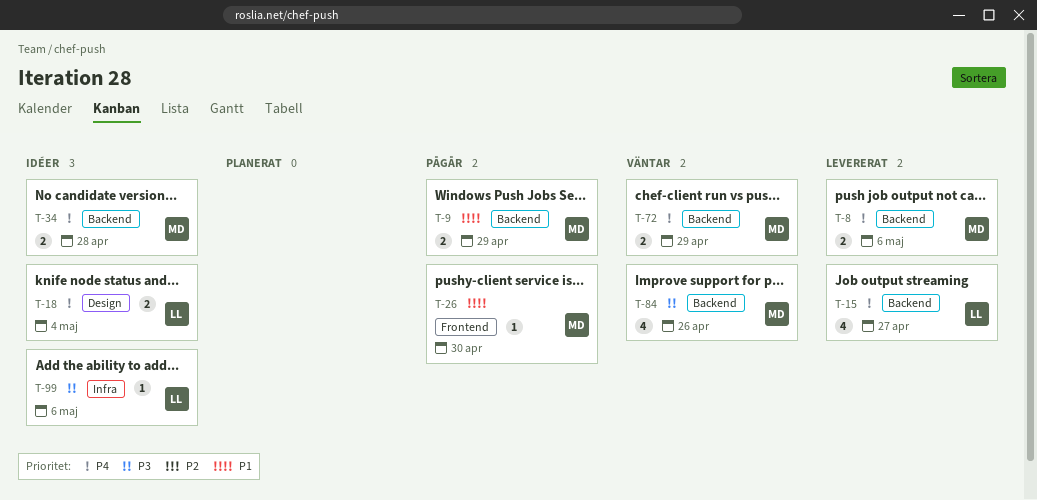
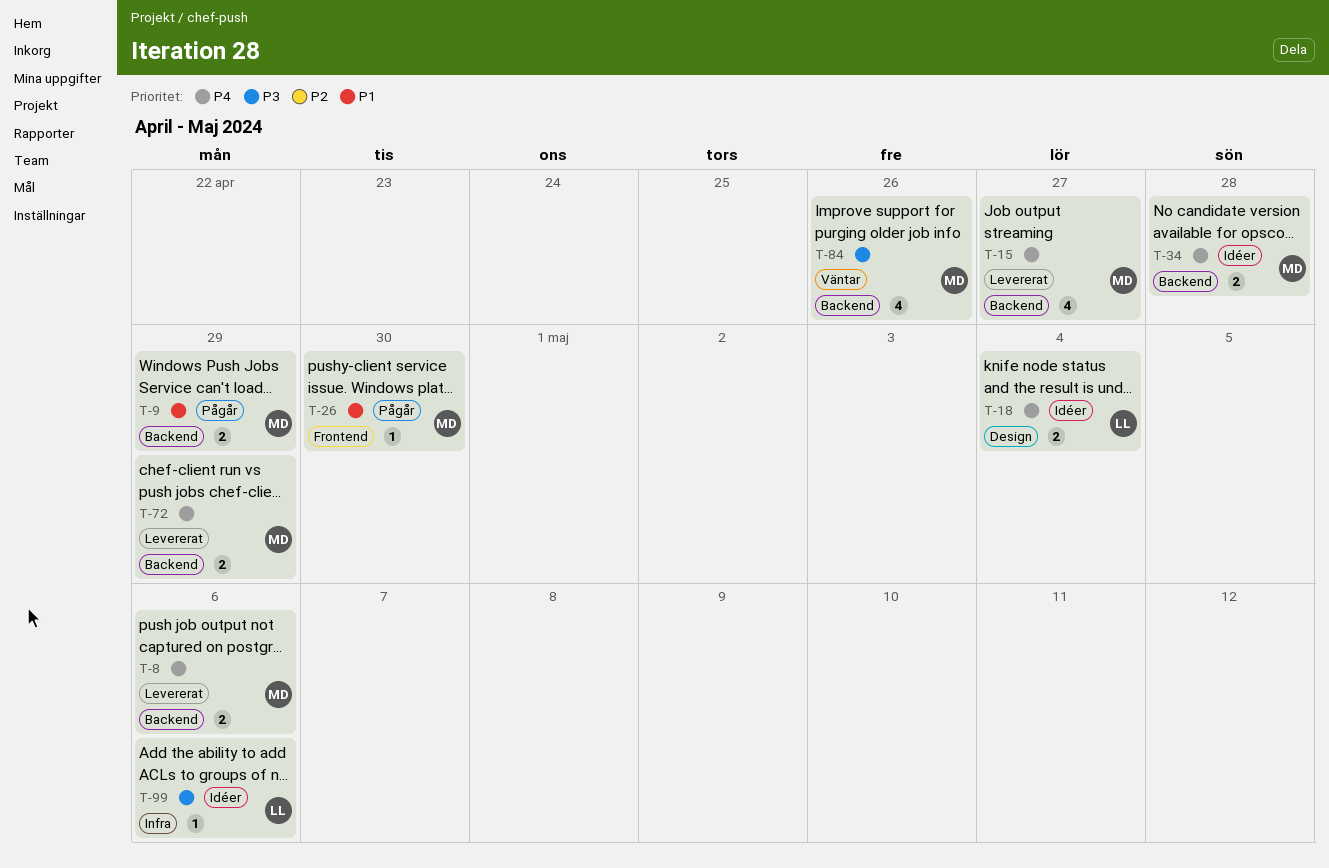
T-15, owner: LL -> MD
T-72, status: Väntar -> Levererat

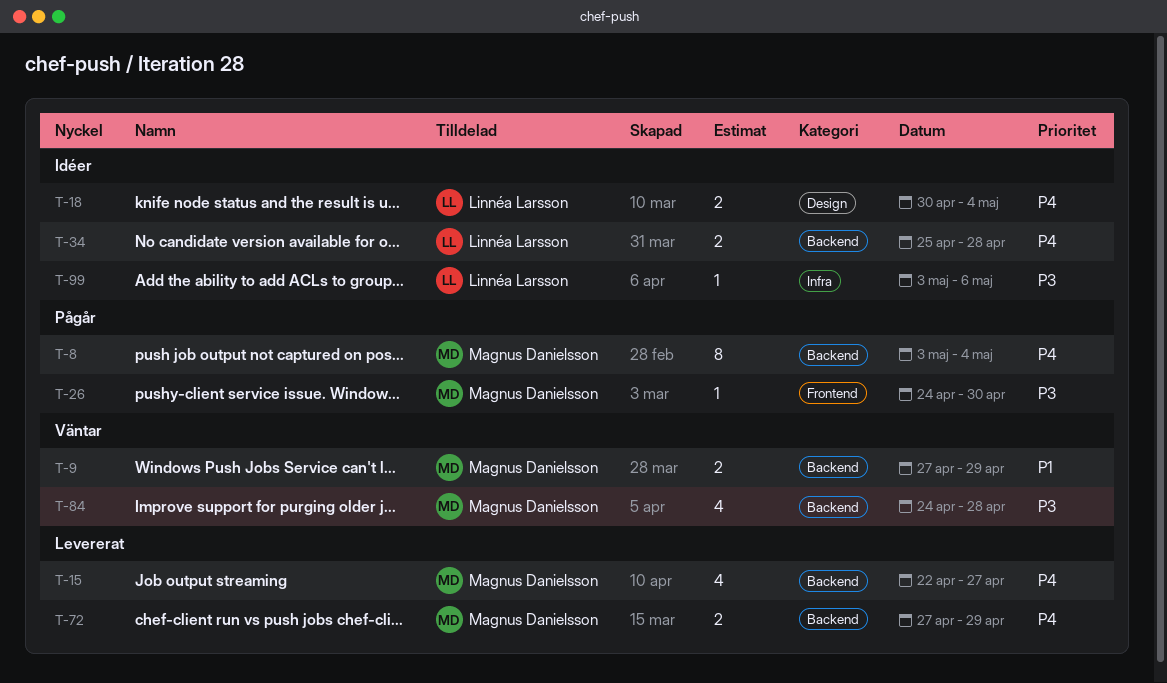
T-8, status: Levererat -> Pågår
T-8, estimate: 2 -> 8
T-8, due: May 6 -> May 4
T-9, status: Pågår -> Väntar
T-26, priority: P1 -> P3
T-34, owner: Magnus Danielsson -> Linnéa Larsson
T-84, due: Apr 26 -> Apr 28

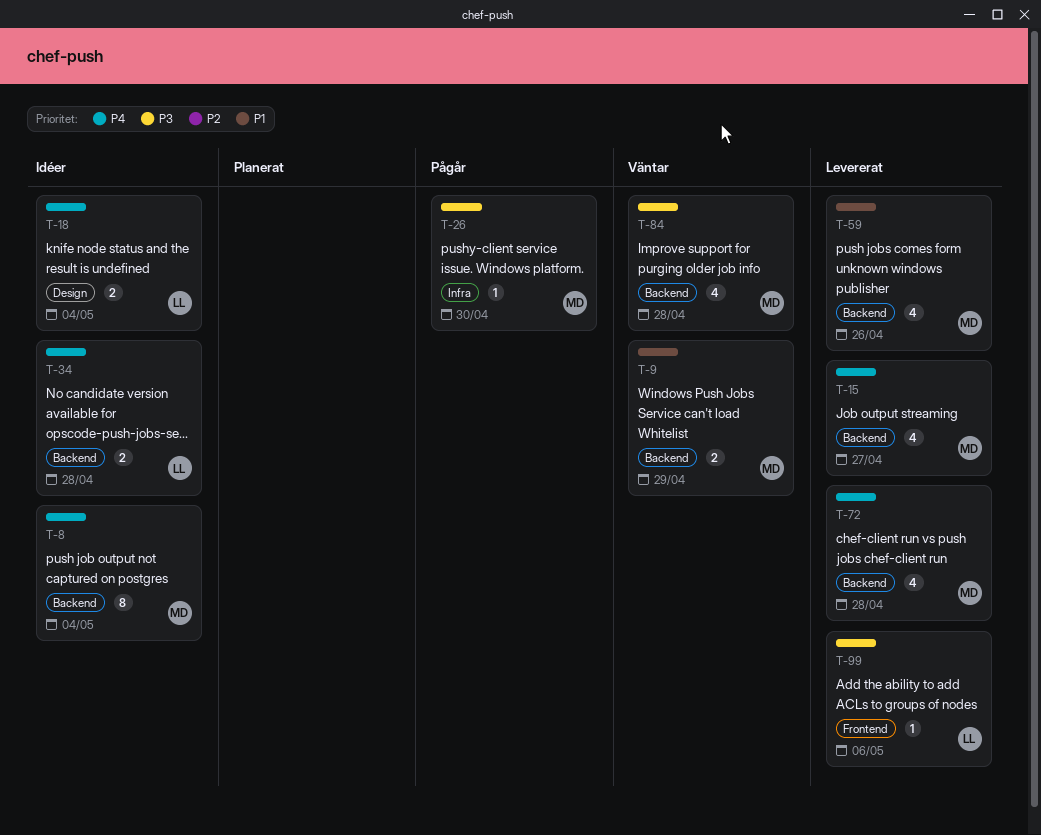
T-8, status: Pågår -> Idéer
T-26, label: Frontend -> Infra
T-59: none -> present
T-72, estimate: 2 -> 4
T-72, due: Apr 29 -> Apr 28
T-99, status: Idéer -> Levererat
T-99, label: Infra -> Frontend

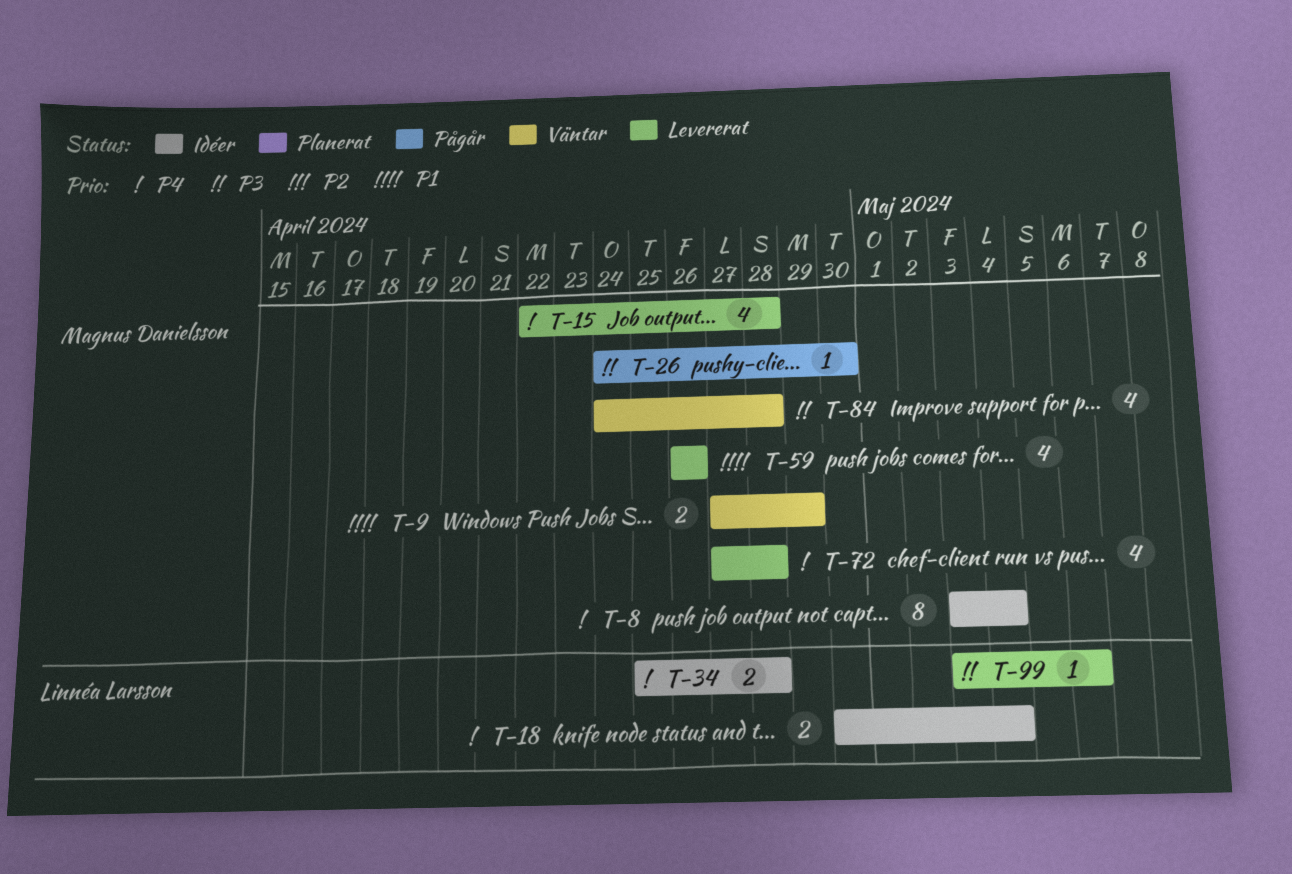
T-15, due: Apr 27 -> Apr 28

